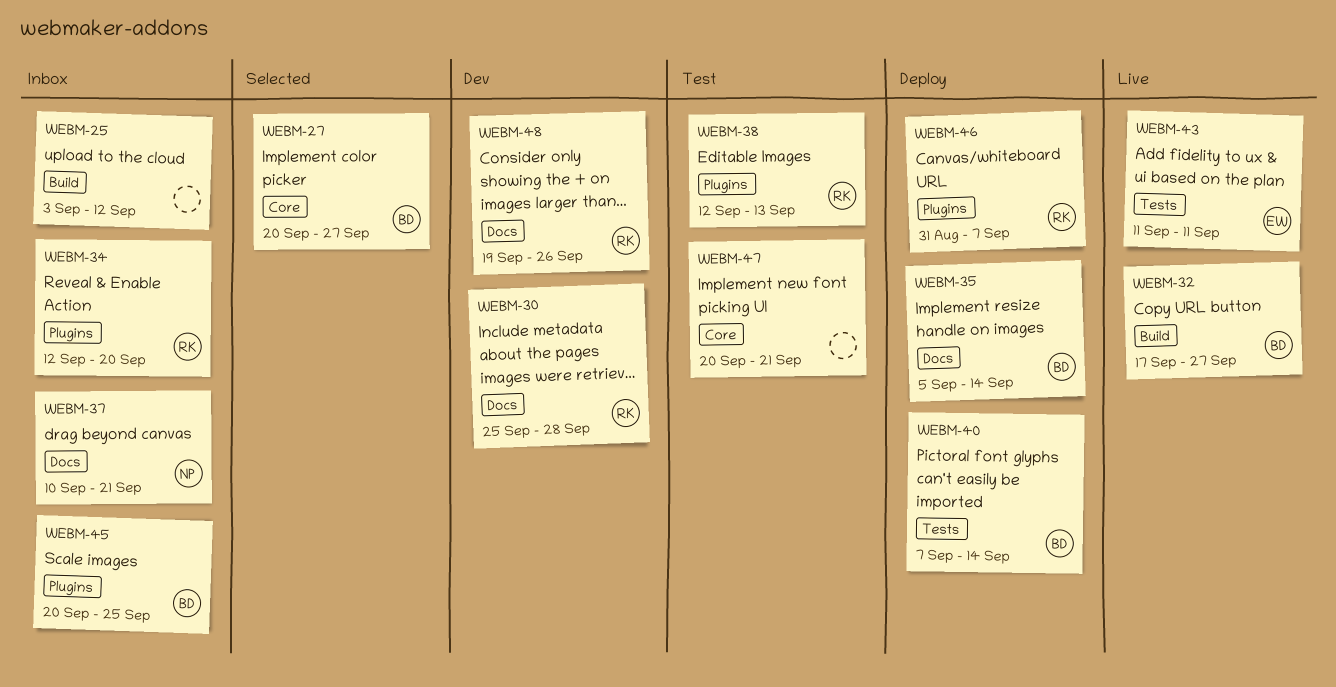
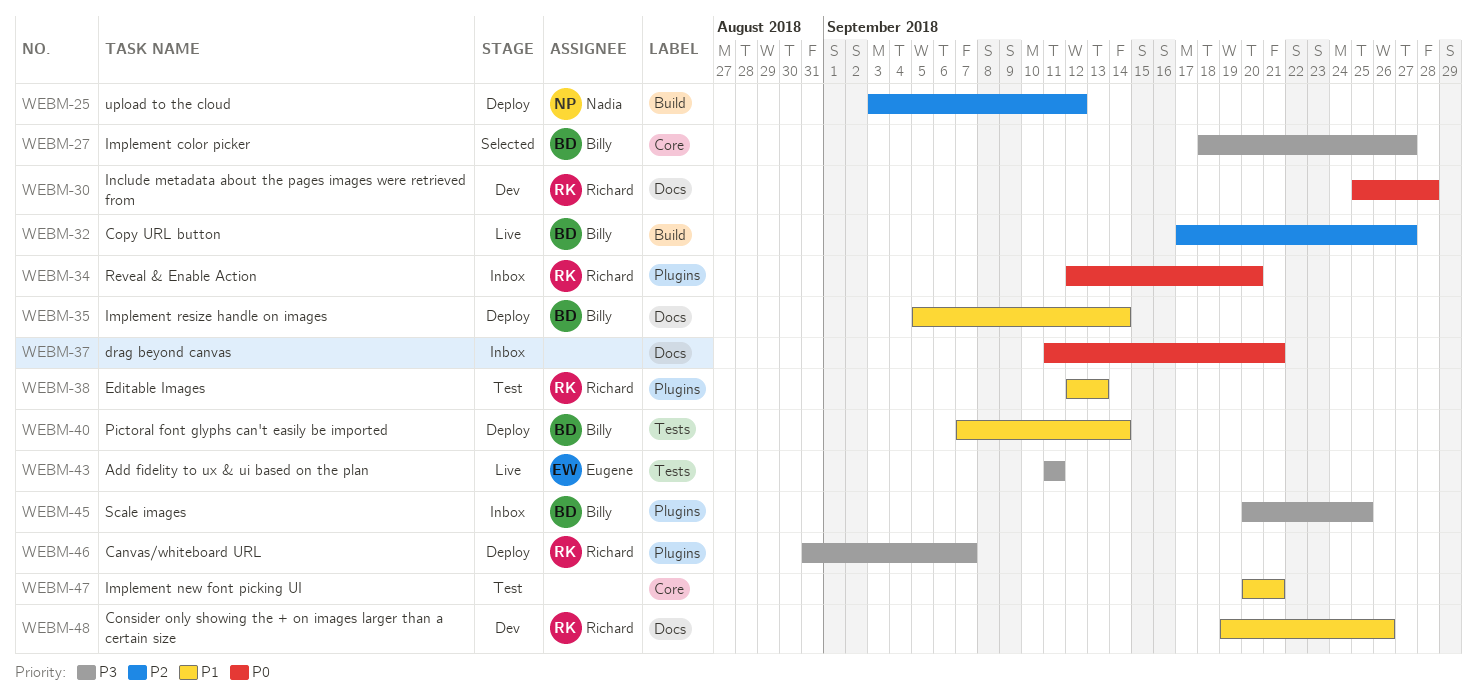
WEBM-25, status: Inbox -> Deploy
WEBM-25, owner: none -> Nadia
WEBM-27, start: Sep 20 -> Sep 18
WEBM-37, owner: Nadia -> none
WEBM-37, start: Sep 10 -> Sep 11

